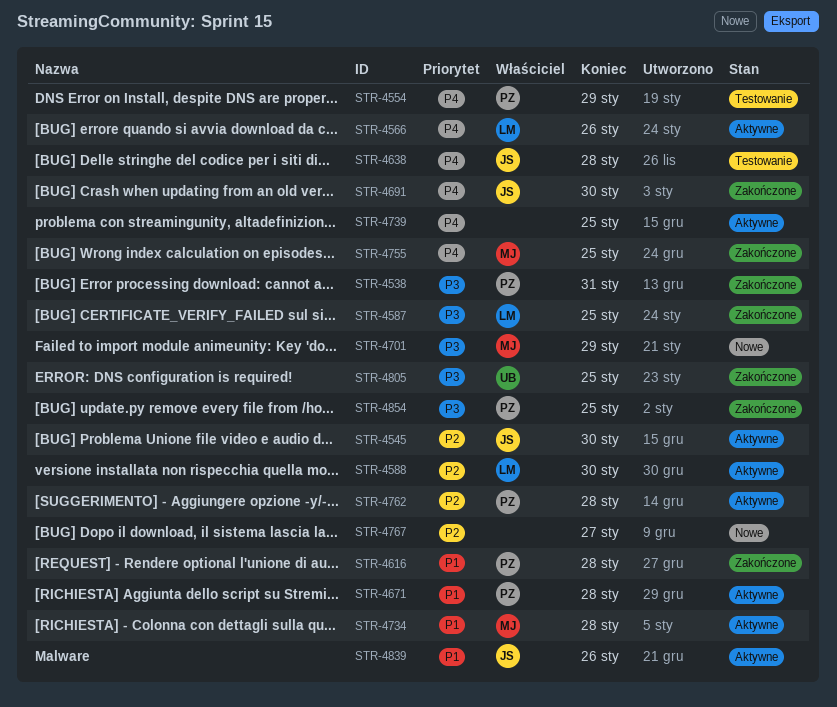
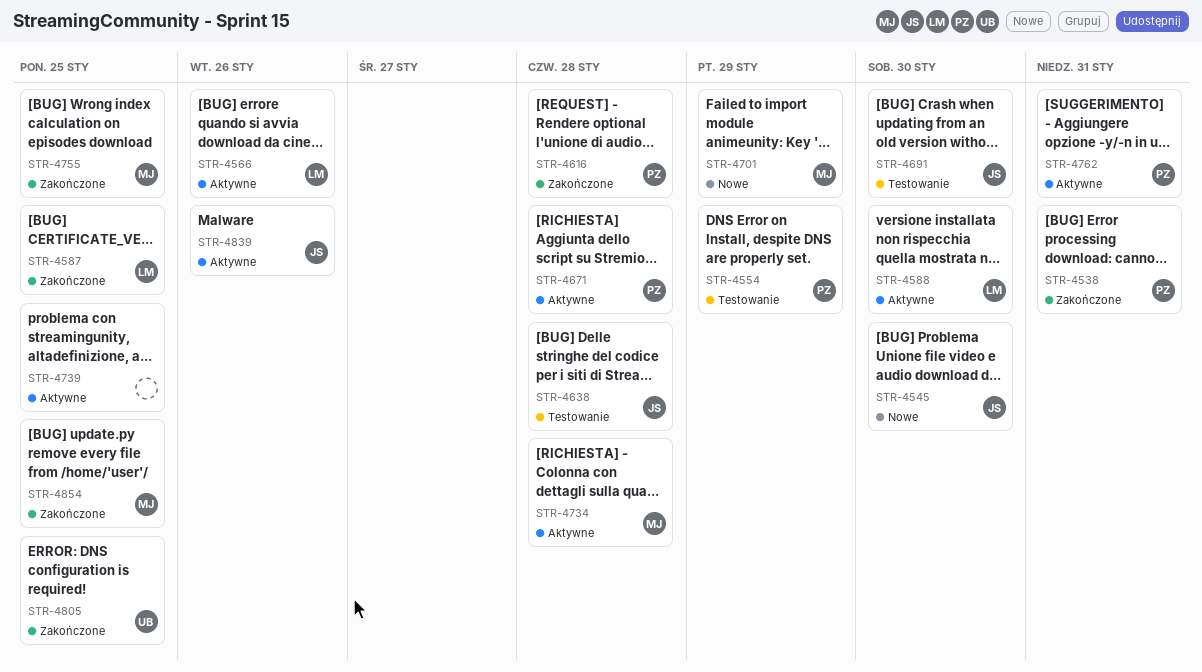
STR-4545, status: Aktywne -> Nowe
STR-4691, status: Zakończone -> Testowanie
STR-4762, due: Jan 28 -> Jan 31
STR-4767: present -> none
STR-4854, owner: PZ -> MJ

